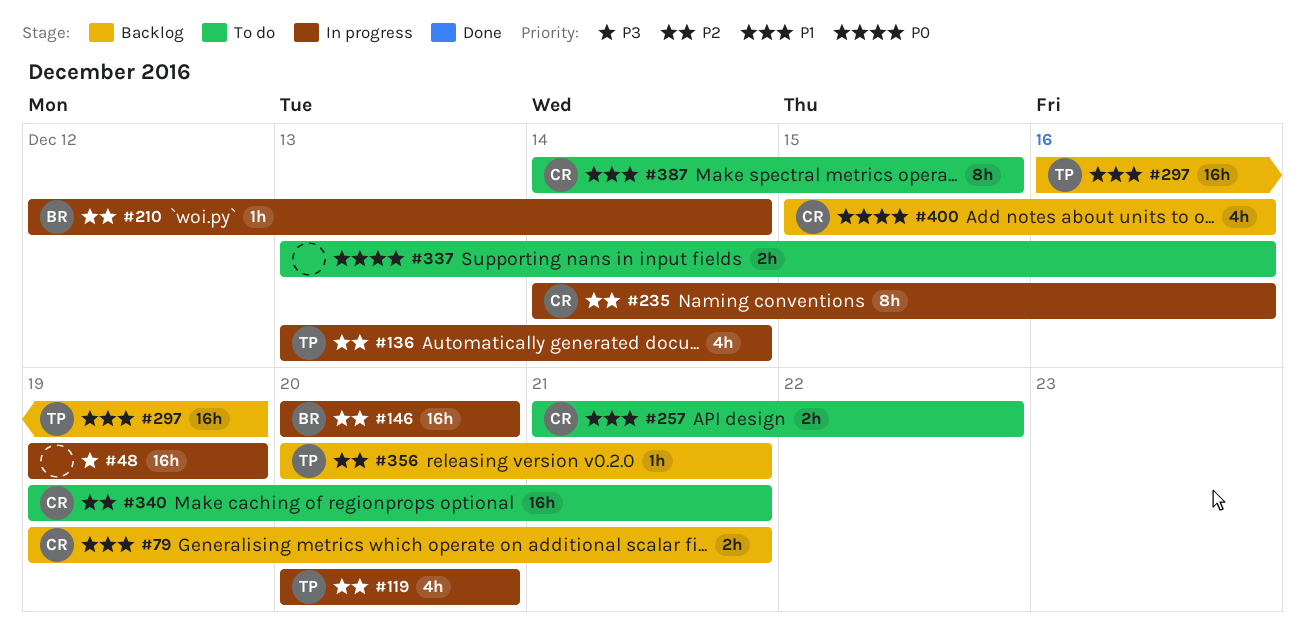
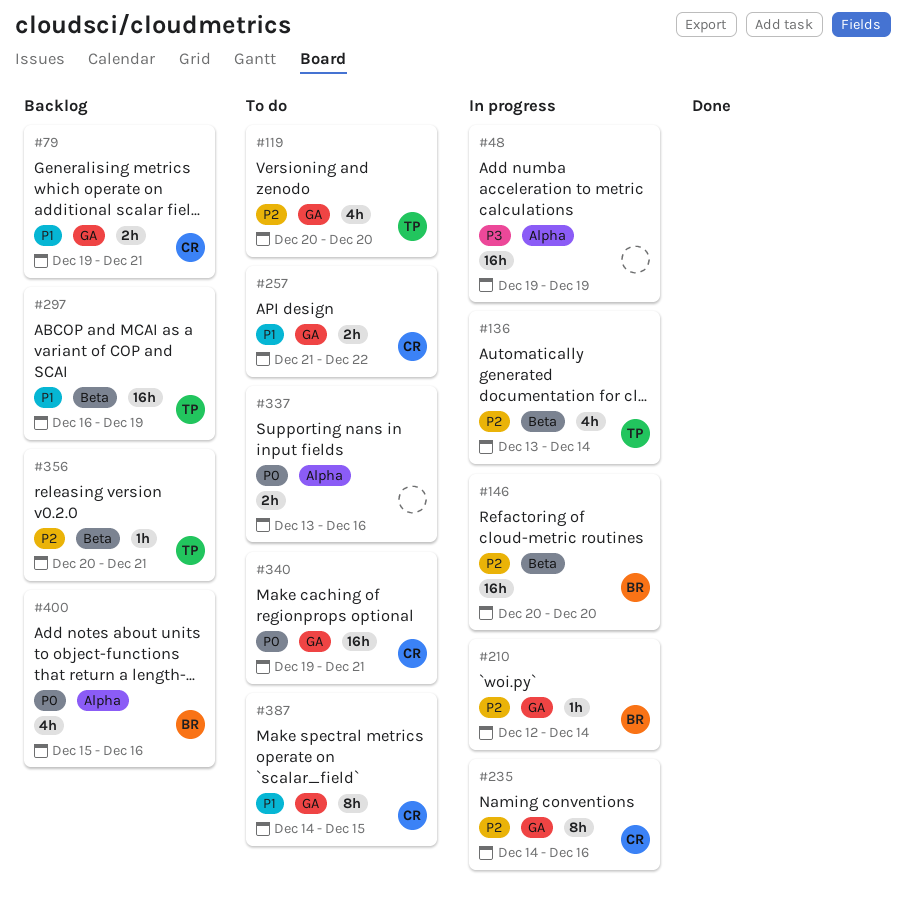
#119, status: In progress -> To do
#340, priority: P2 -> P0
#400, owner: CR -> BR

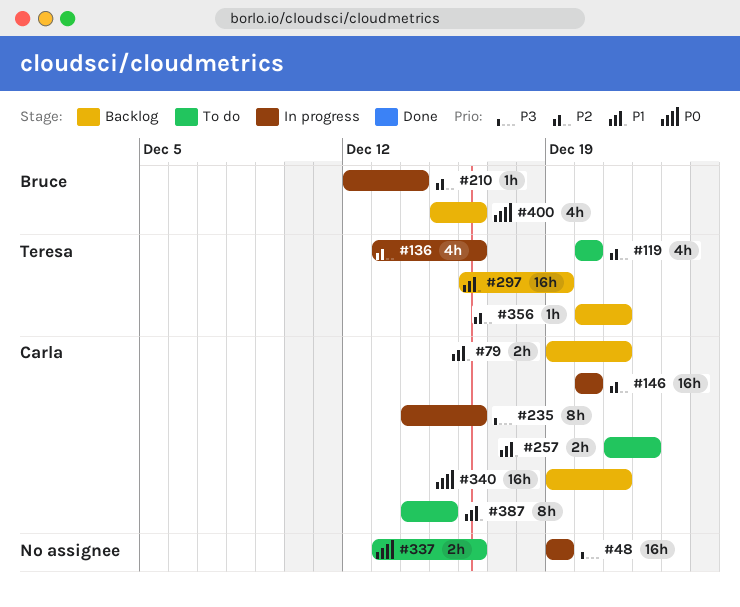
#136, due: Dec 14 -> Dec 16
#146, owner: Bruce -> Carla
#235, priority: P2 -> P3
#340, status: To do -> Backlog

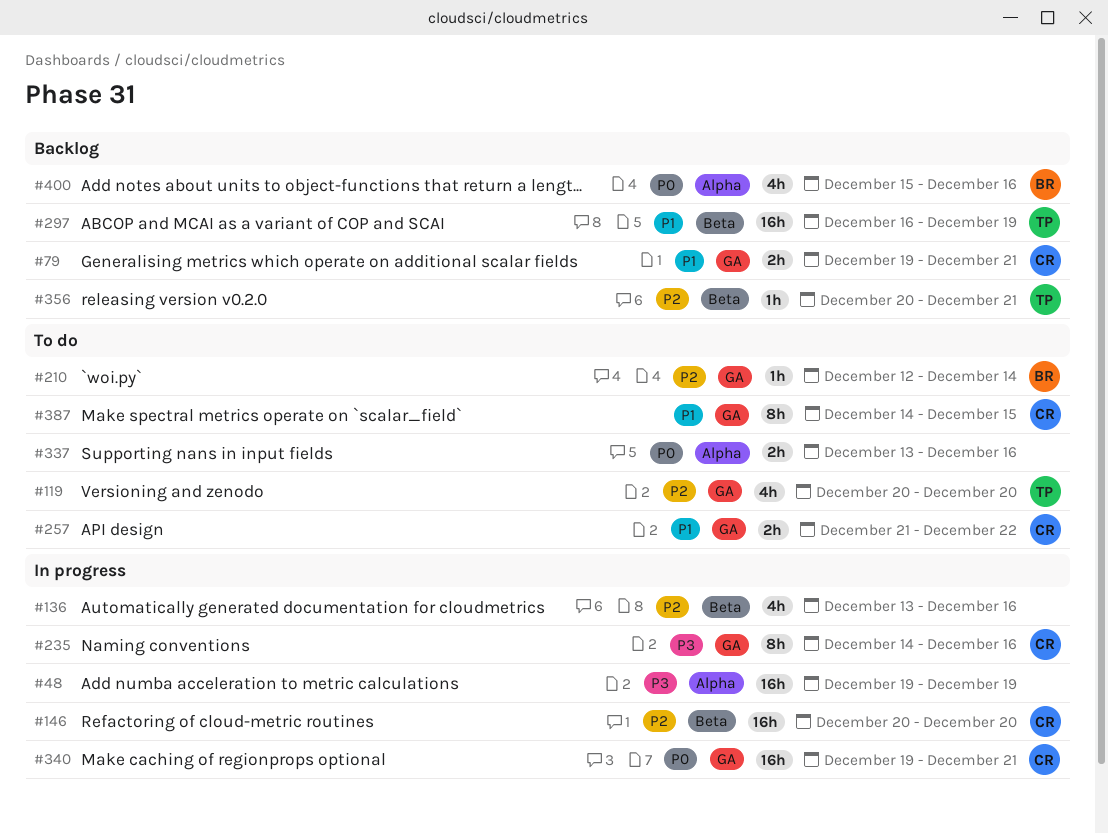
#136, owner: Teresa -> none
#210, status: In progress -> To do
#340, status: Backlog -> In progress

